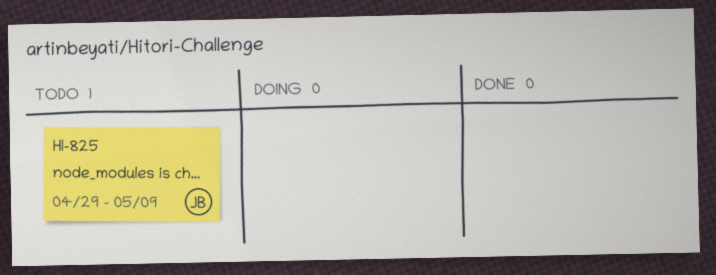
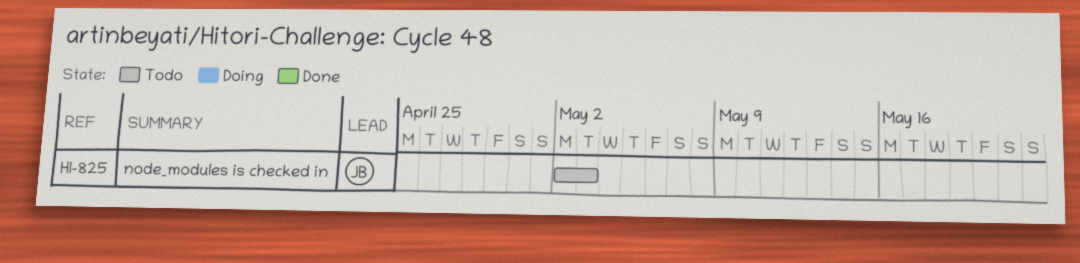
HI-825, start: Apr 29 -> May 2
HI-825, due: May 9 -> May 3

